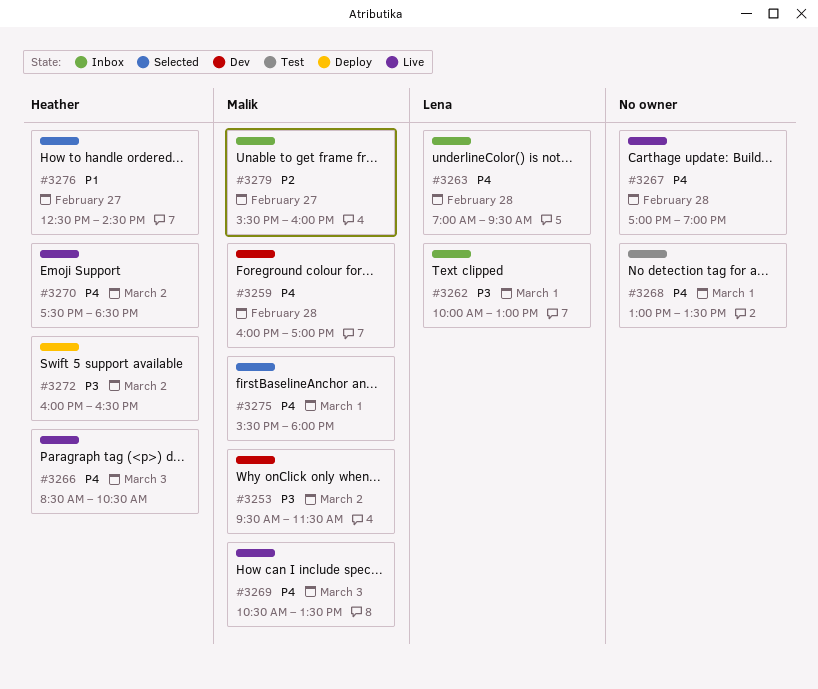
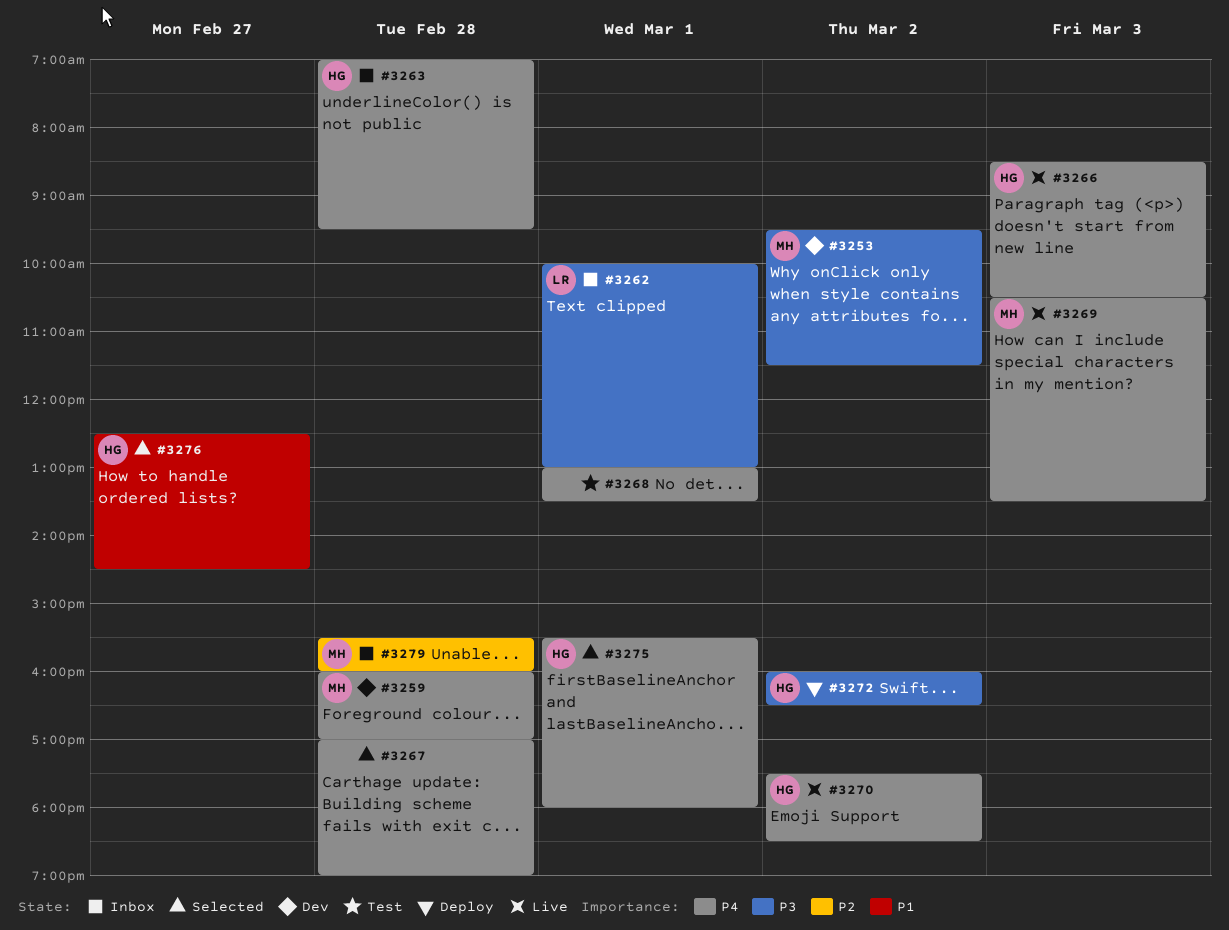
#3263, owner: Lena -> Heather
#3267, status: Live -> Selected
#3275, owner: Malik -> Heather
#3279, day: Feb 27 -> Feb 28

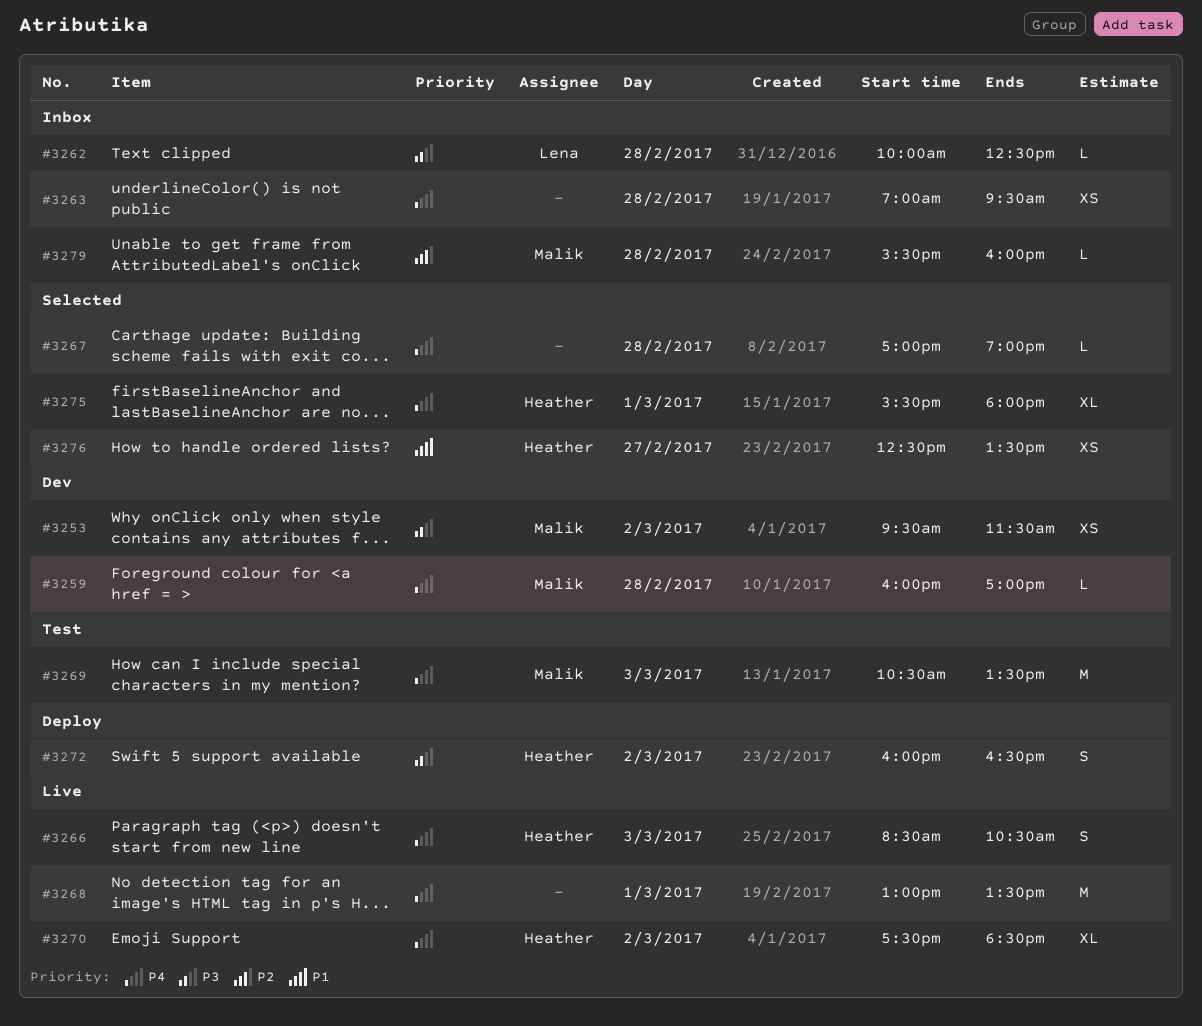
#3262, day: Mar 1 -> Feb 28
#3262, ends: 13:00 -> 12:30
#3263, owner: Heather -> none
#3268, status: Test -> Live
#3269, status: Live -> Test
#3276, ends: 14:30 -> 13:30

